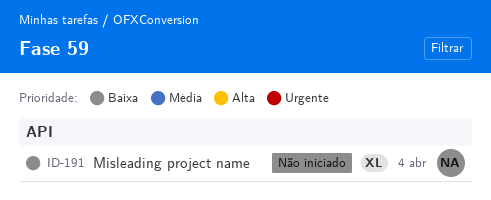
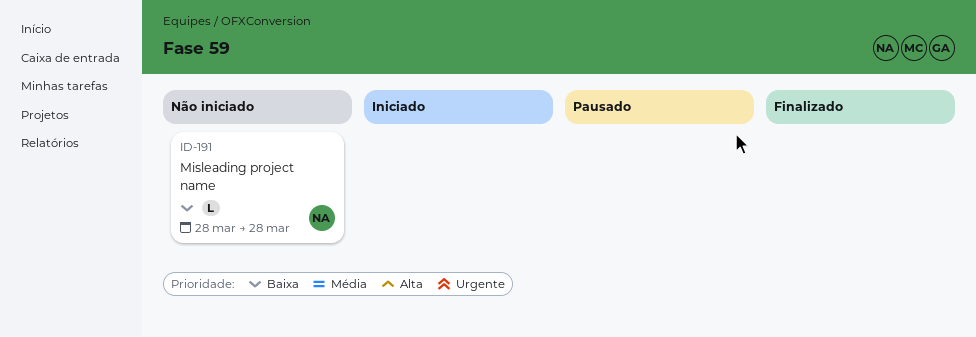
ID-191, estimate: XL -> L
ID-191, due: Apr 4 -> Mar 28

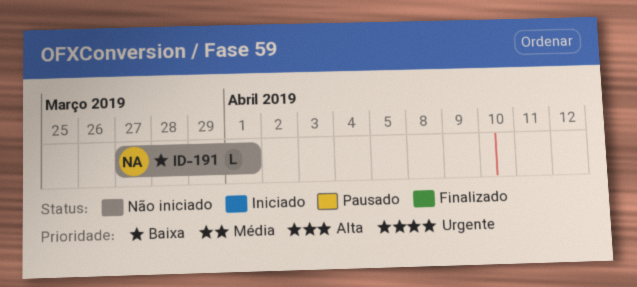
ID-191, start: Mar 28 -> Mar 27
ID-191, due: Mar 28 -> Apr 1

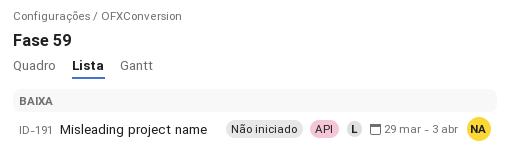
ID-191, start: Mar 27 -> Mar 29
ID-191, due: Apr 1 -> Apr 3

